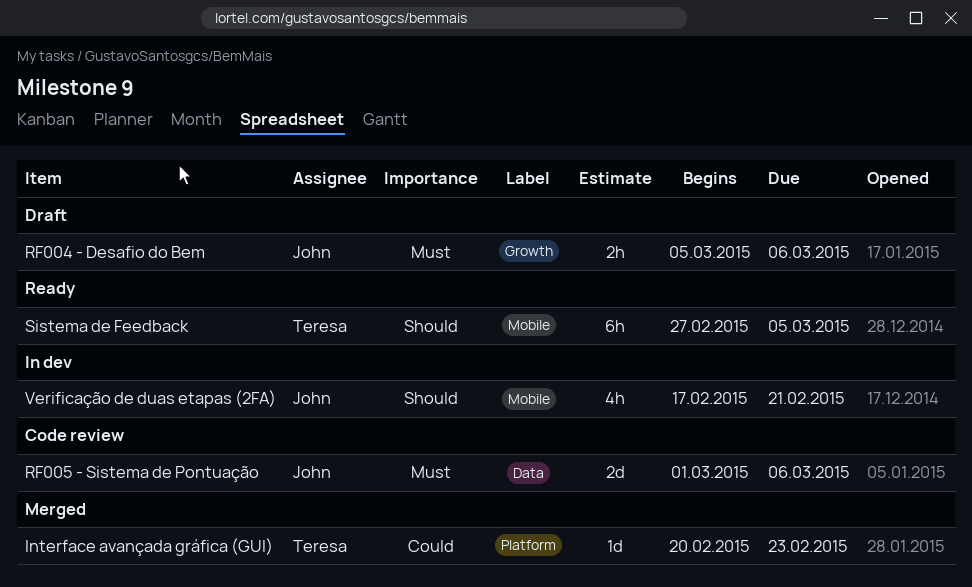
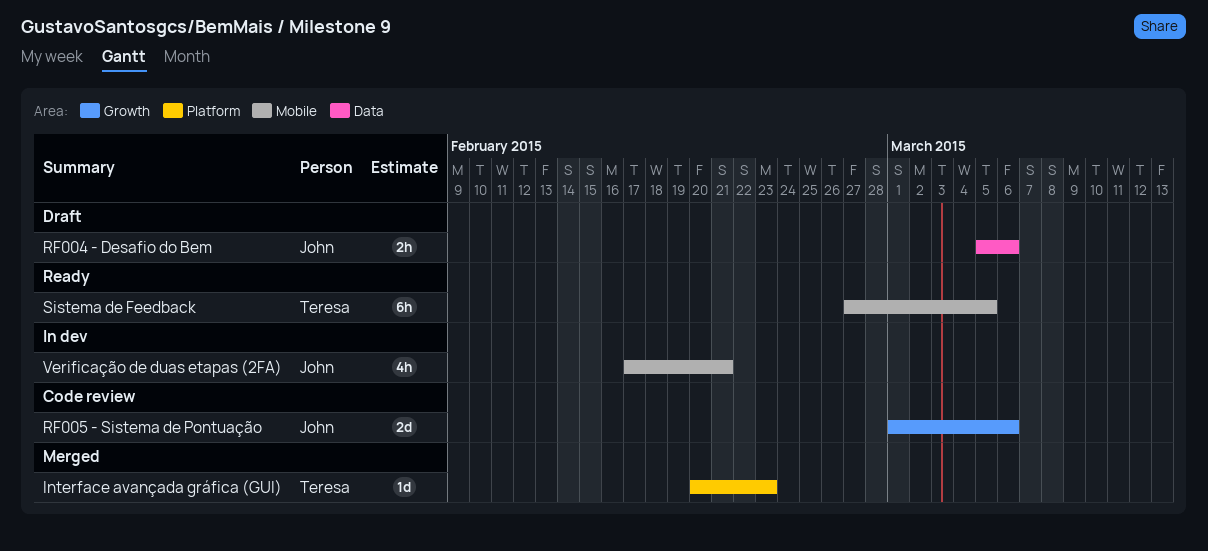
RF004 - Desafio do Bem, label: Growth -> Data
RF005 - Sistema de Pontuação, label: Data -> Growth

